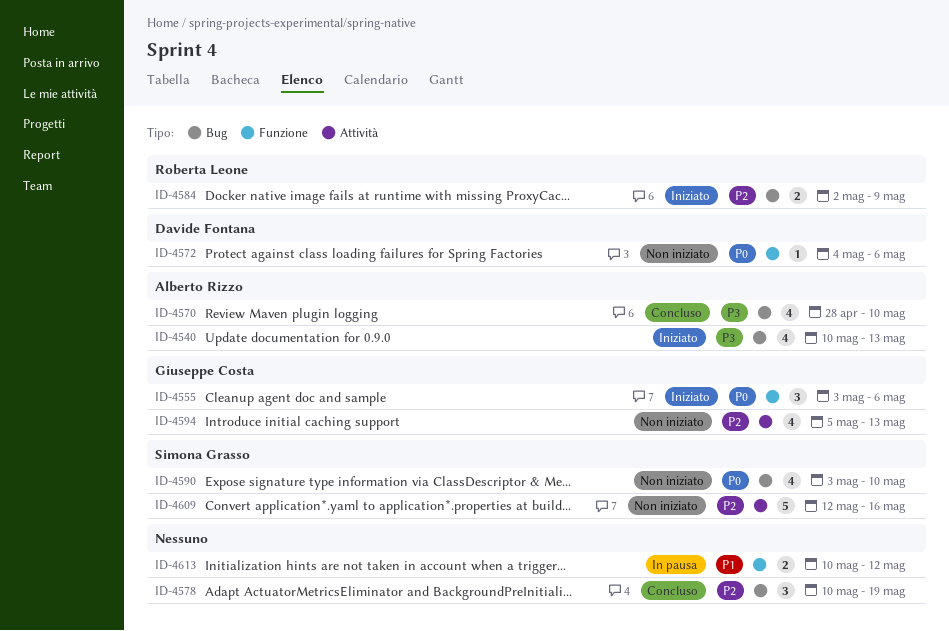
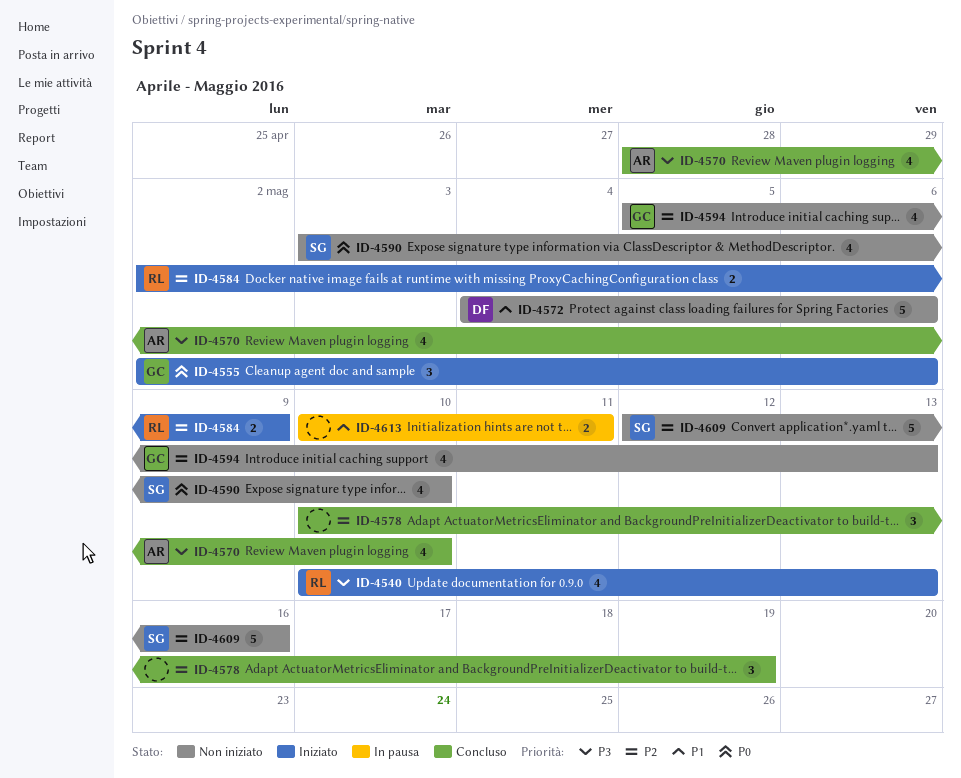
ID-4540, owner: Alberto Rizzo -> Roberta Leone
ID-4555, start: May 3 -> May 2
ID-4572, priority: P0 -> P1
ID-4572, estimate: 1 -> 5
ID-4613, due: May 12 -> May 11

